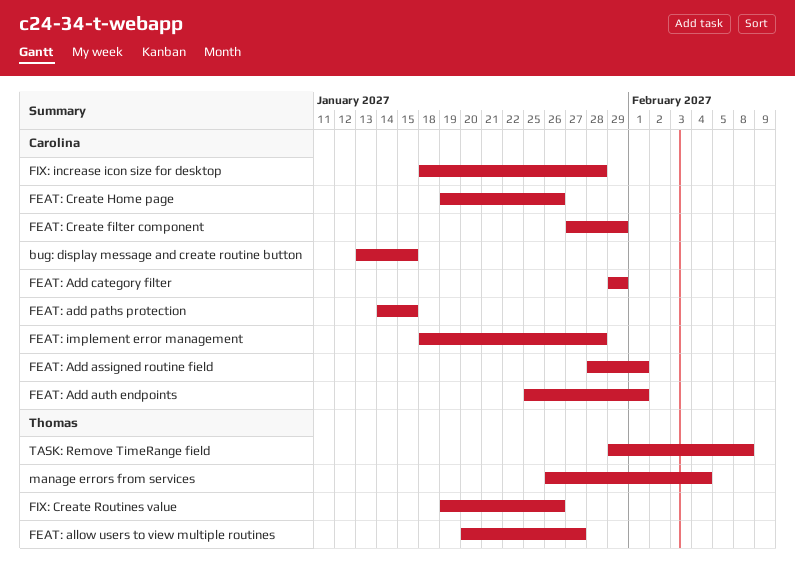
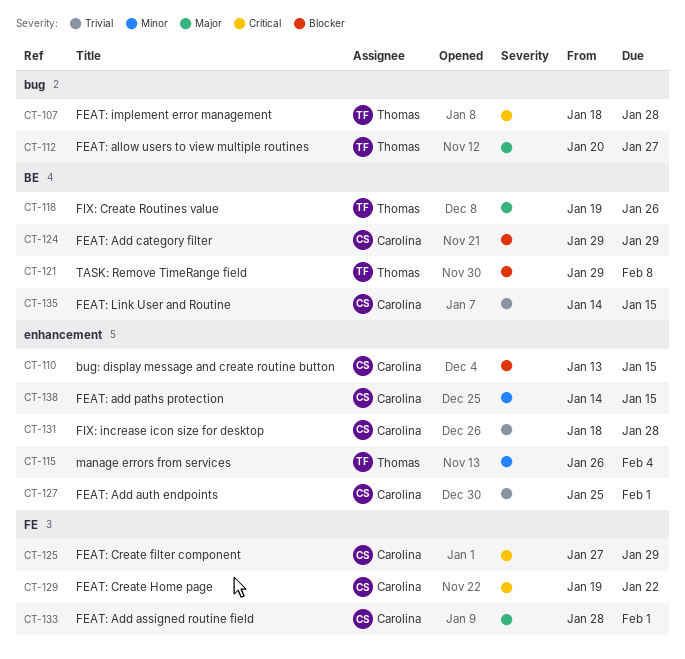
FEAT: Create Home page, due: Jan 26 -> Jan 22
FEAT: implement error management, owner: Carolina -> Thomas
FEAT: Link User and Routine: none -> present

